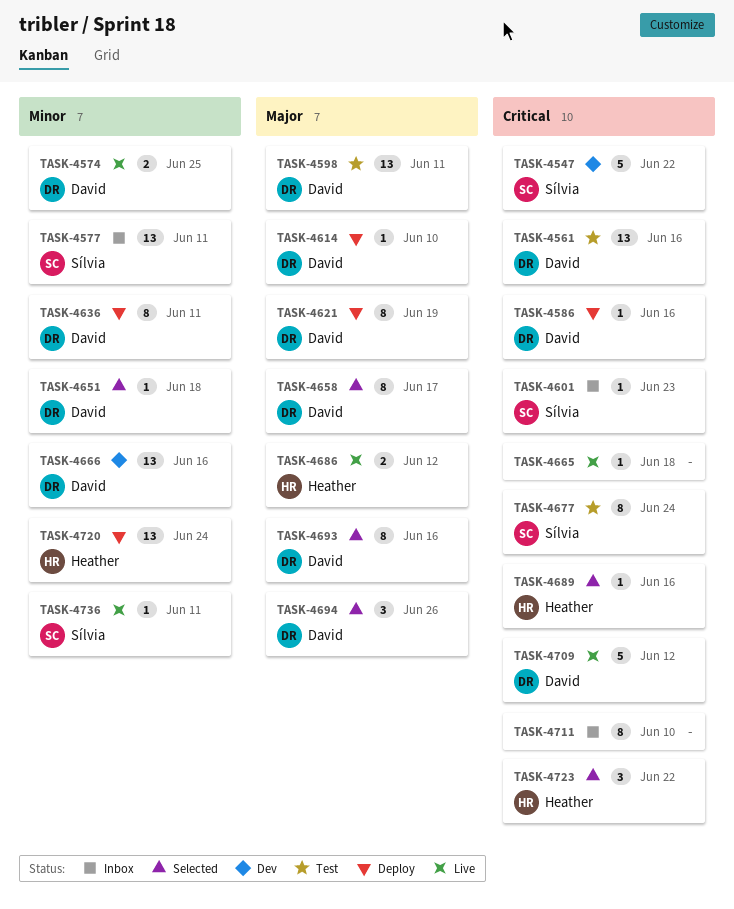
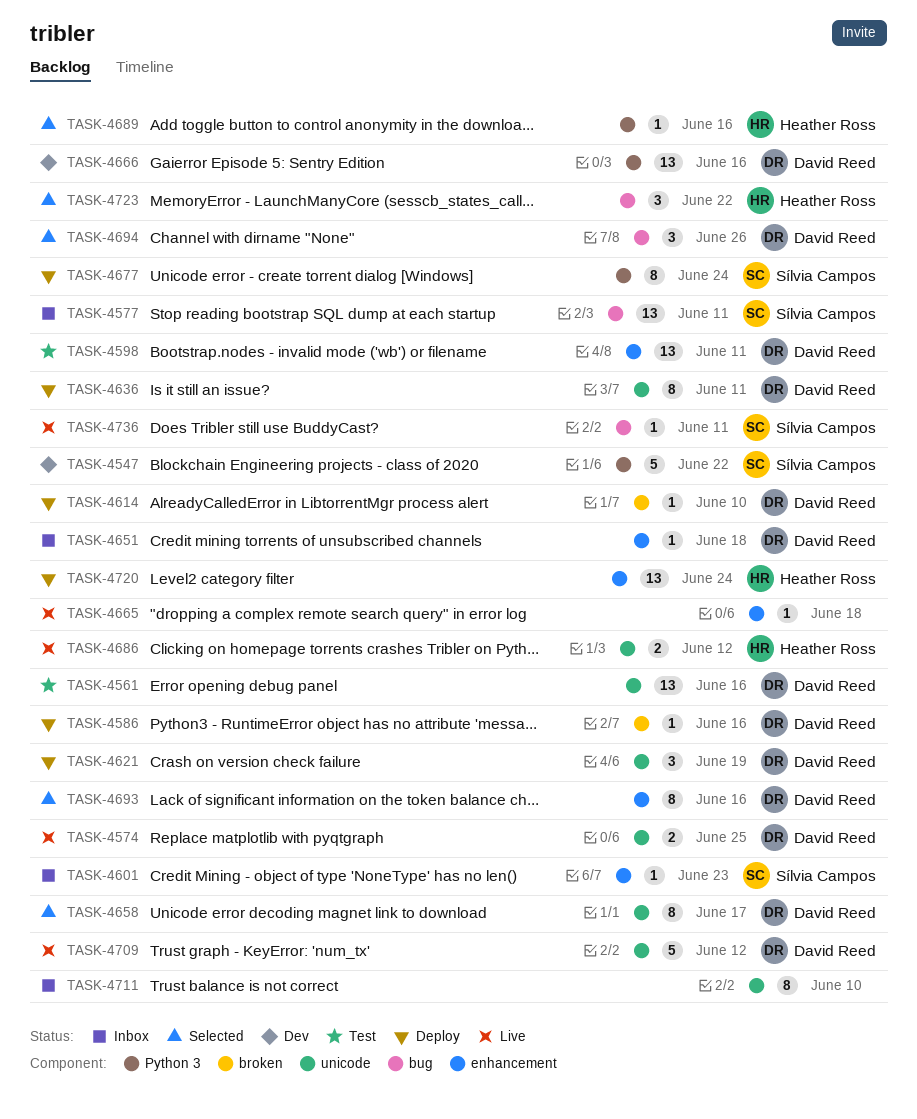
TASK-4621, estimate: 8 -> 3
TASK-4651, status: Selected -> Inbox
TASK-4677, status: Test -> Deploy

